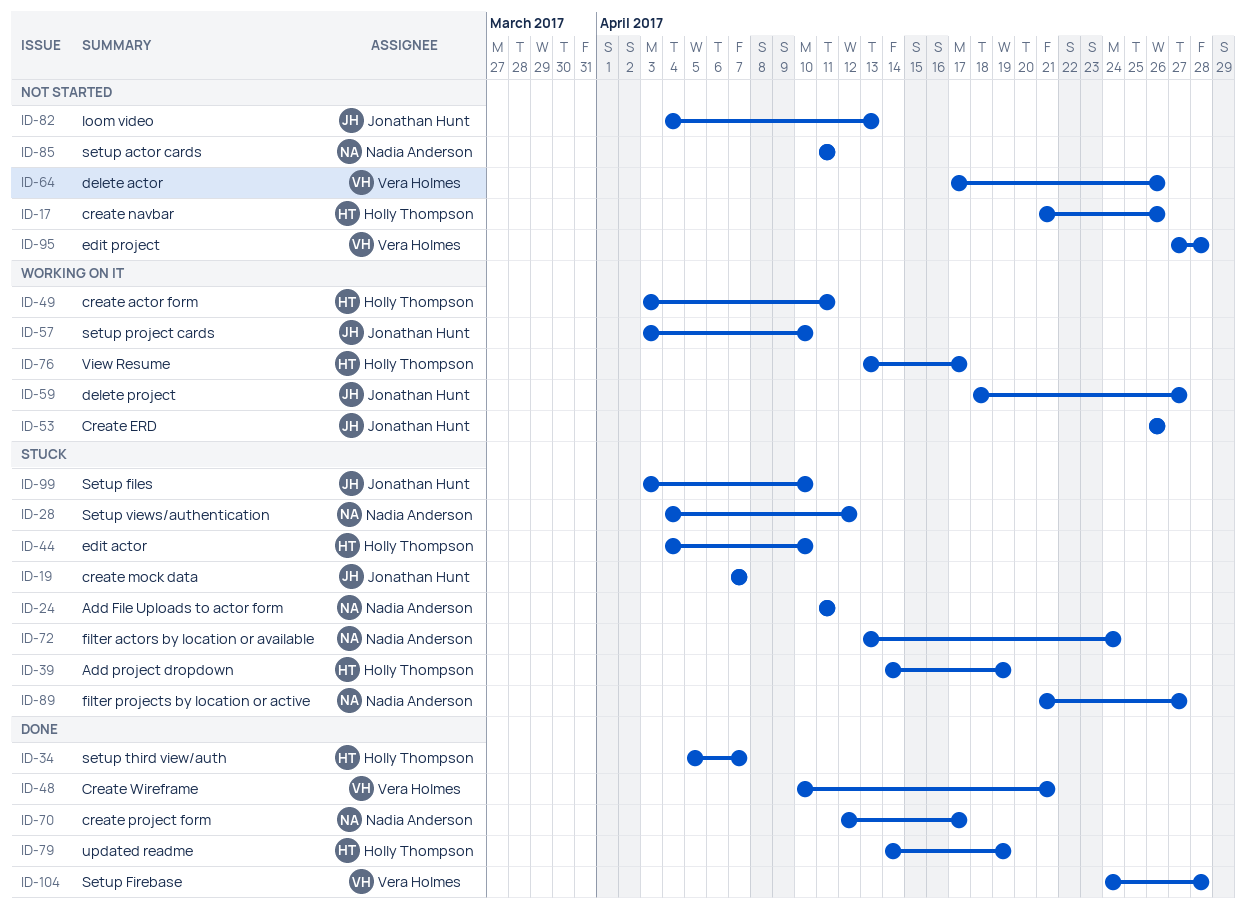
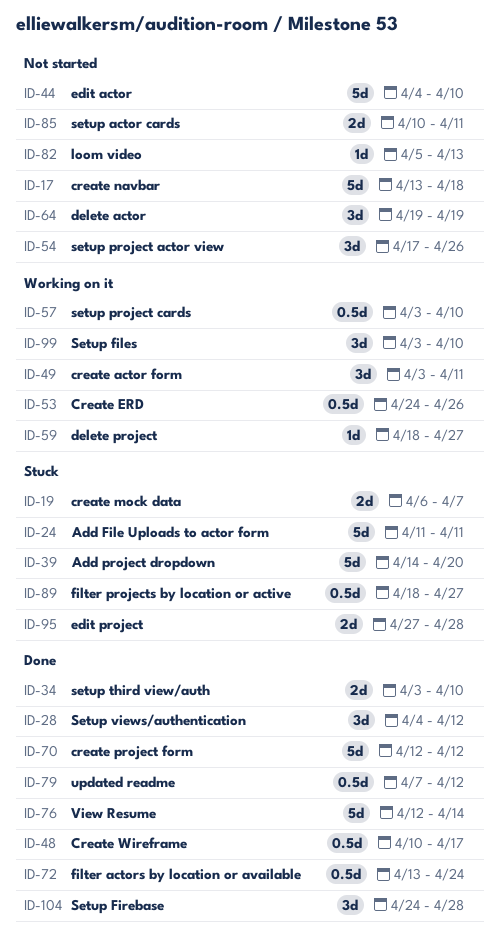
ID-17, start: Apr 21 -> Apr 13
ID-17, due: Apr 26 -> Apr 18
ID-19, start: Apr 7 -> Apr 6
ID-28, status: Stuck -> Done
ID-34, start: Apr 5 -> Apr 3
ID-34, due: Apr 7 -> Apr 10
ID-39, due: Apr 19 -> Apr 20
ID-44, status: Stuck -> Not started
ID-48, due: Apr 21 -> Apr 17
ID-53, start: Apr 26 -> Apr 24
ID-54: none -> present
ID-64, start: Apr 17 -> Apr 19
ID-64, due: Apr 26 -> Apr 19
ID-70, due: Apr 17 -> Apr 12
ID-72, status: Stuck -> Done
ID-76, status: Working on it -> Done
ID-76, start: Apr 13 -> Apr 12
ID-76, due: Apr 17 -> Apr 14
ID-79, start: Apr 14 -> Apr 7
ID-79, due: Apr 19 -> Apr 12
ID-82, start: Apr 4 -> Apr 5
ID-85, start: Apr 11 -> Apr 10
ID-89, start: Apr 21 -> Apr 18
ID-95, status: Not started -> Stuck
ID-99, status: Stuck -> Working on it

